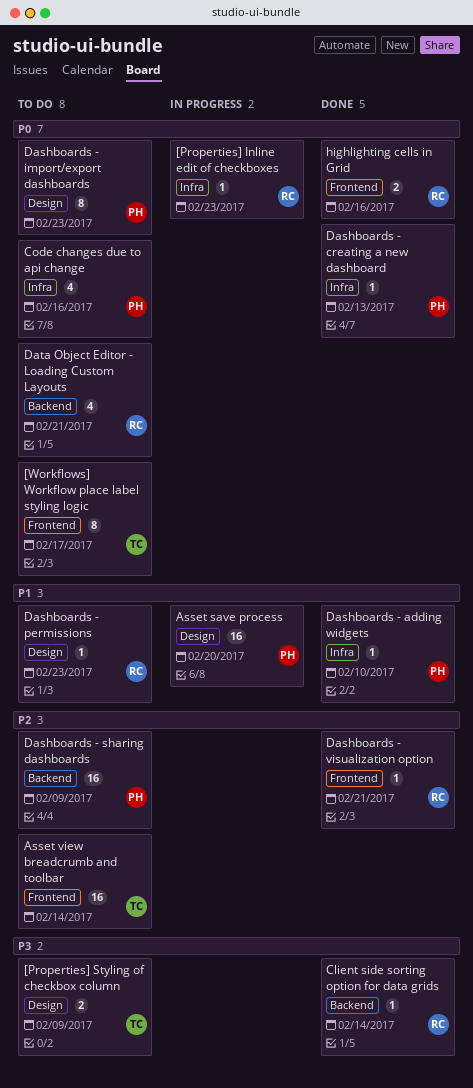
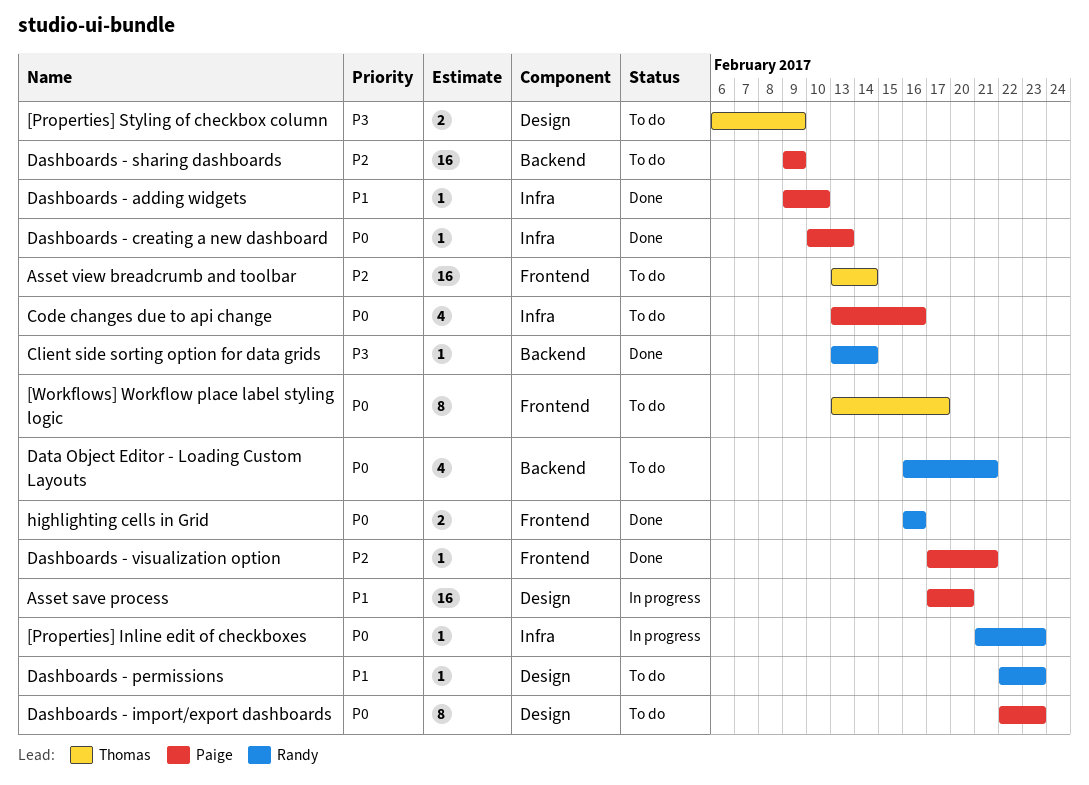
Dashboards - visualization option, owner: Randy -> Paige

